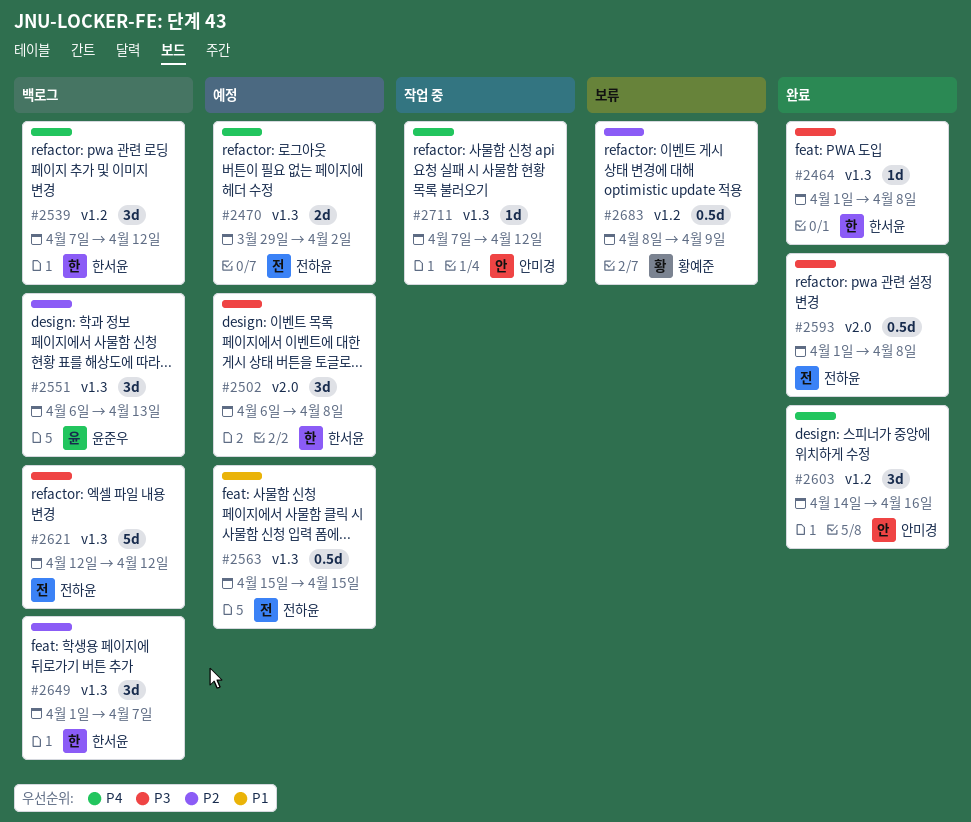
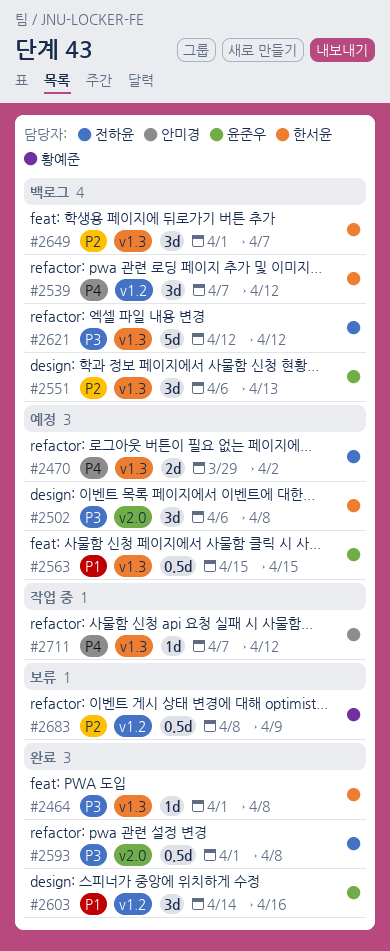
#2563, owner: 전하윤 -> 윤준우
#2603, owner: 안미경 -> 윤준우
#2603, priority: P4 -> P1

